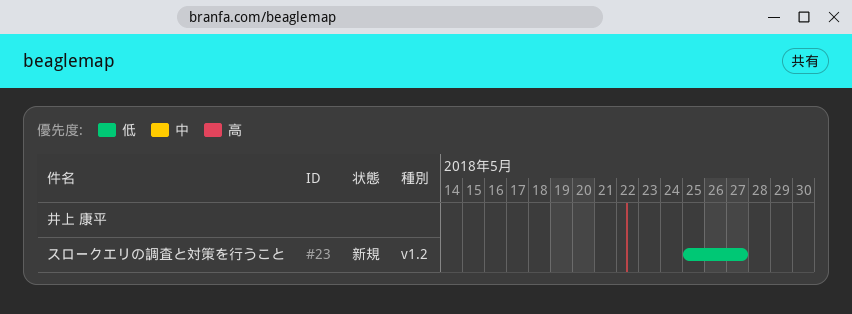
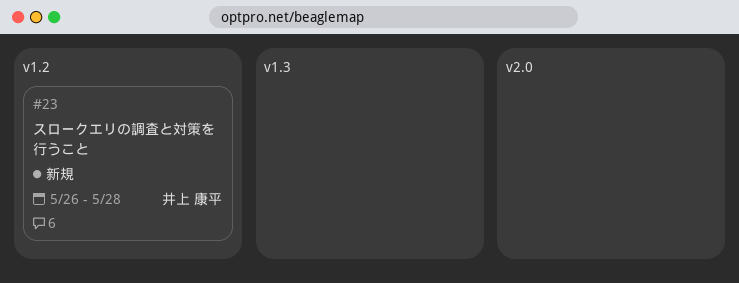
#23, start: May 25 -> May 26
#23, due: May 27 -> May 28

